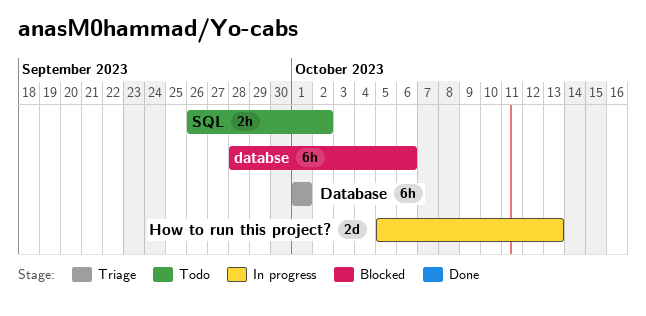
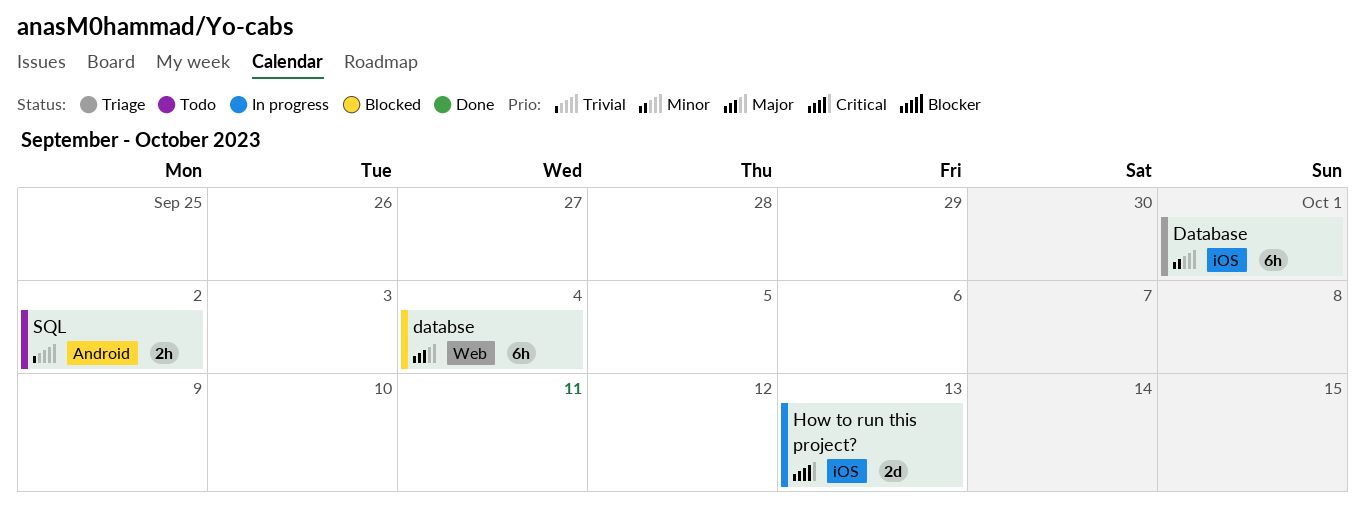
databse, due: Oct 6 -> Oct 4

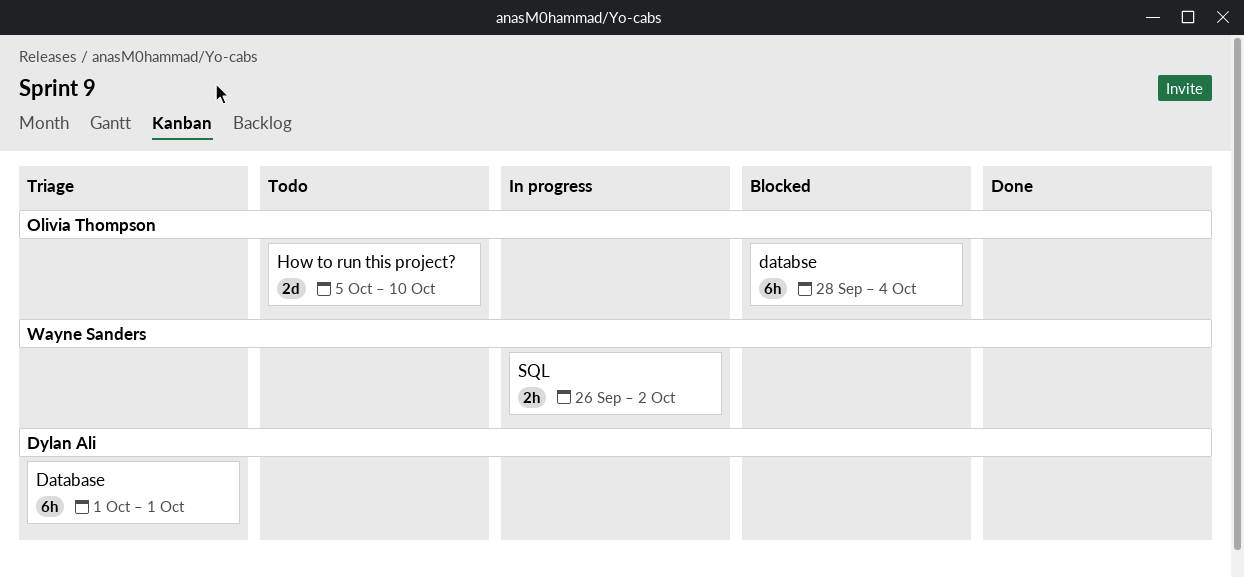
How to run this project?, status: In progress -> Todo
How to run this project?, due: Oct 13 -> Oct 10
SQL, status: Todo -> In progress

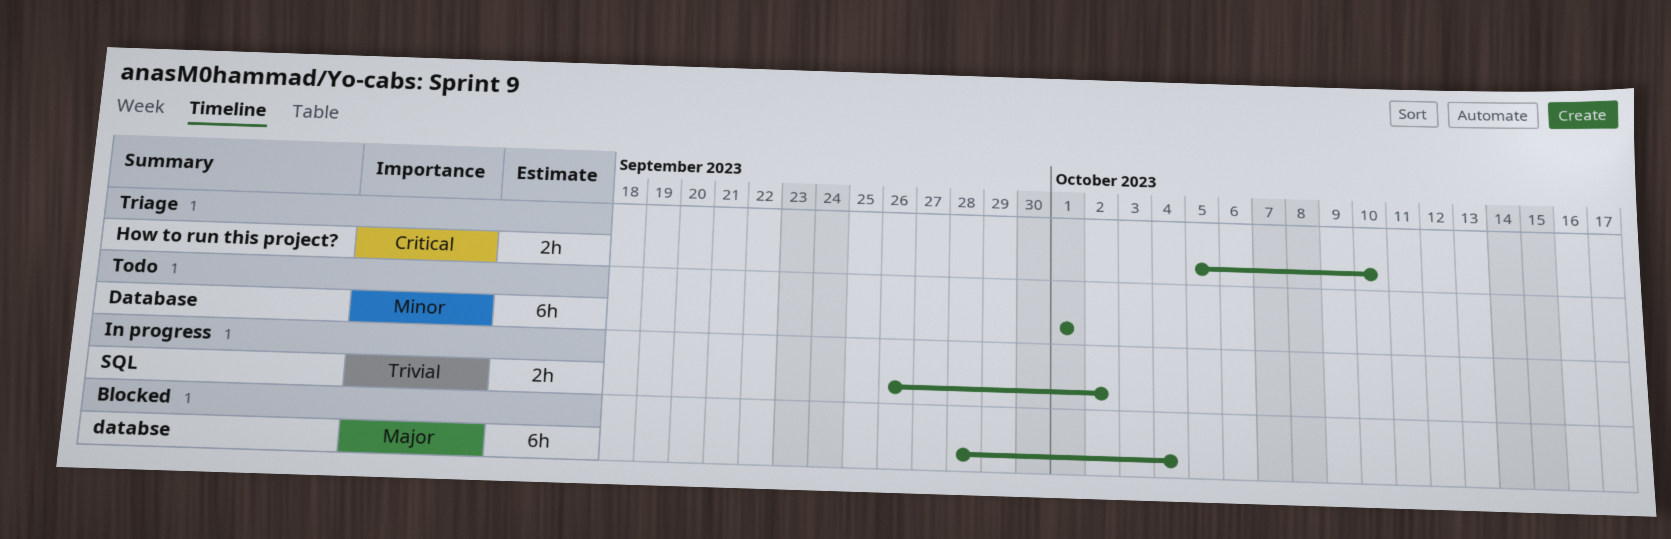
Database, status: Triage -> Todo
How to run this project?, status: Todo -> Triage
How to run this project?, estimate: 2d -> 2h

